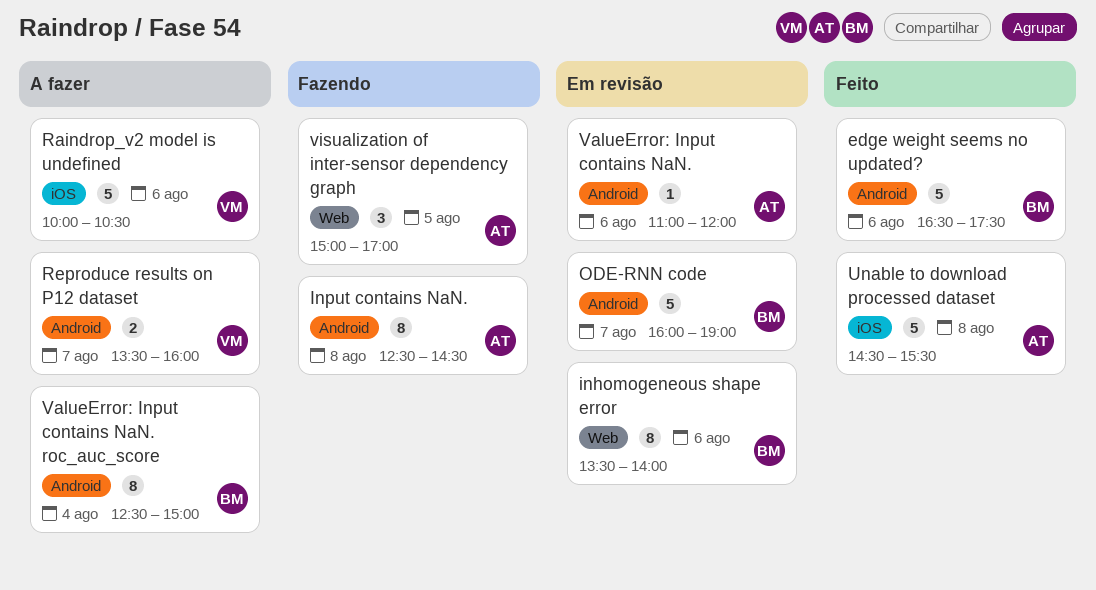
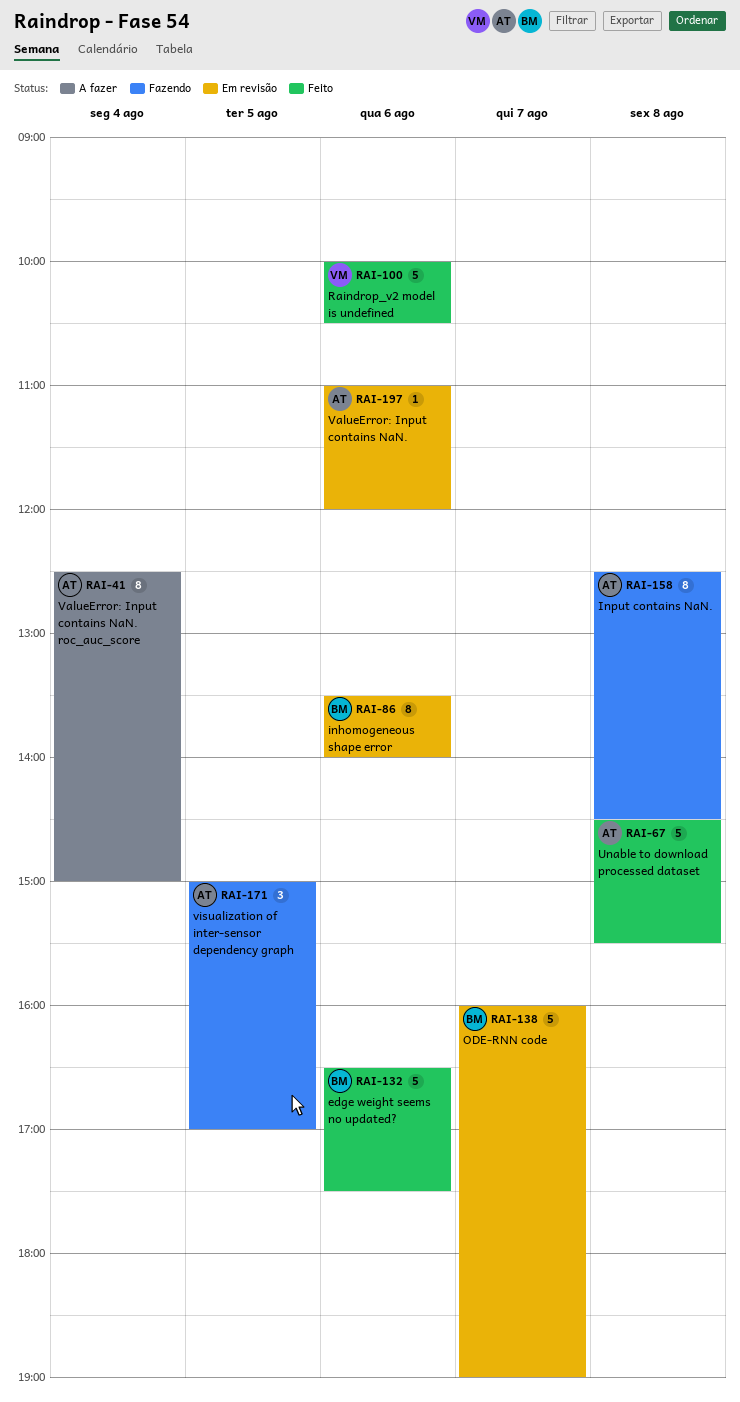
Raindrop_v2 model is undefined, status: A fazer -> Feito
Reproduce results on P12 dataset: present -> none
ValueError: Input contains NaN. roc_auc_score, owner: BM -> AT

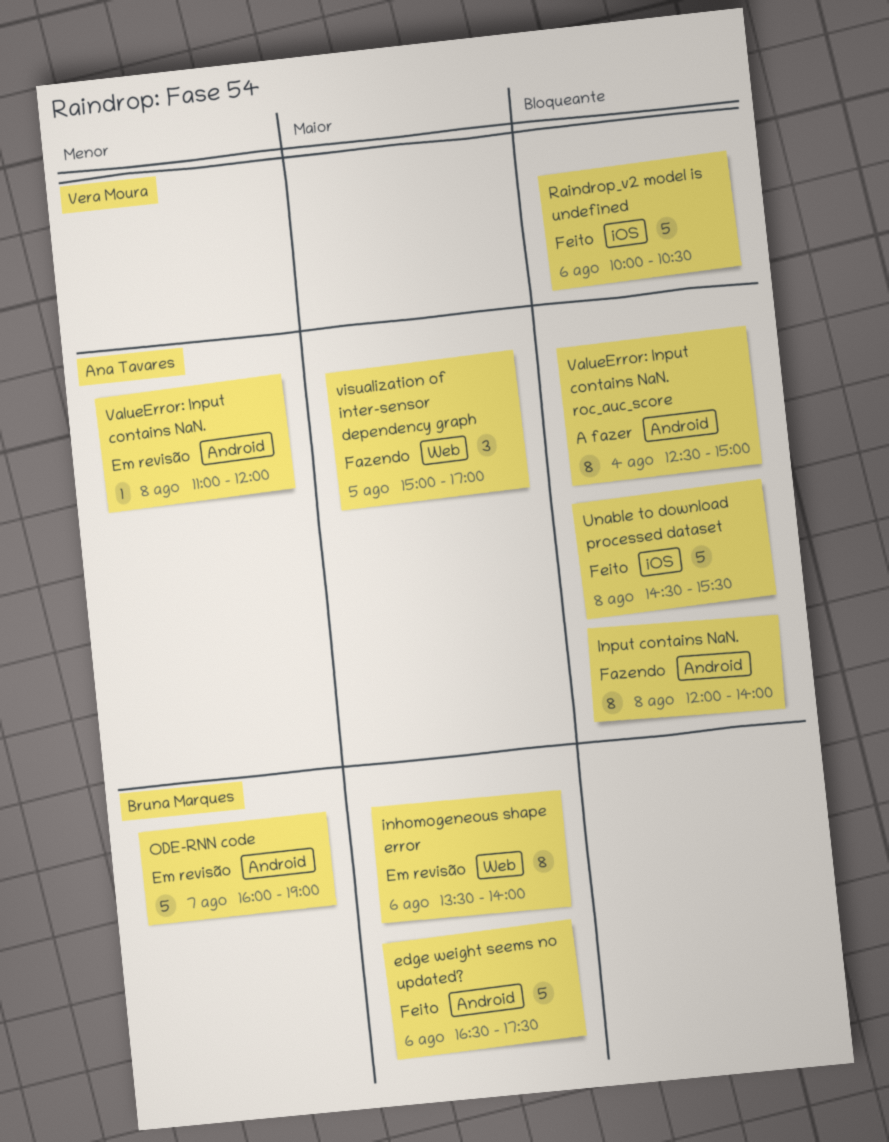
Input contains NaN., begins: 12:30 -> 12:00
Input contains NaN., ends: 14:30 -> 14:00
ValueError: Input contains NaN., day: Aug 6 -> Aug 8

